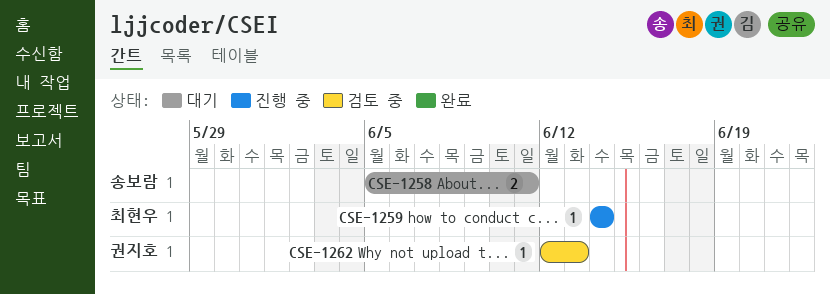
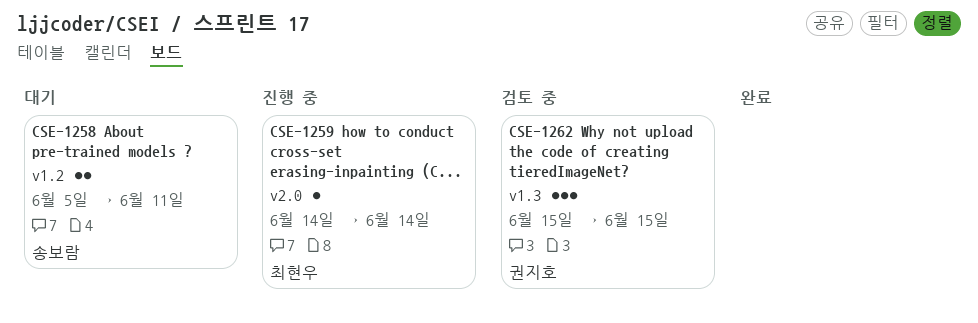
CSE-1262, estimate: 1 -> 3
CSE-1262, start: Jun 12 -> Jun 15
CSE-1262, due: Jun 13 -> Jun 15

